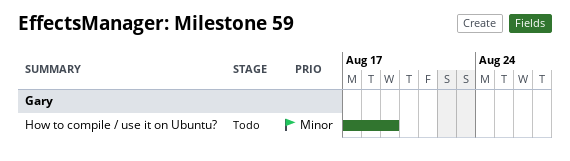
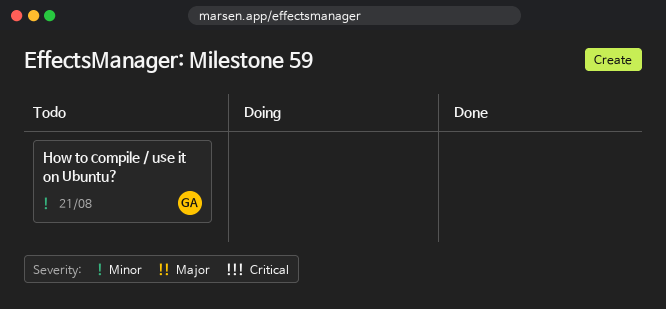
How to compile / use it on Ubuntu?, due: Aug 19 -> Aug 21

